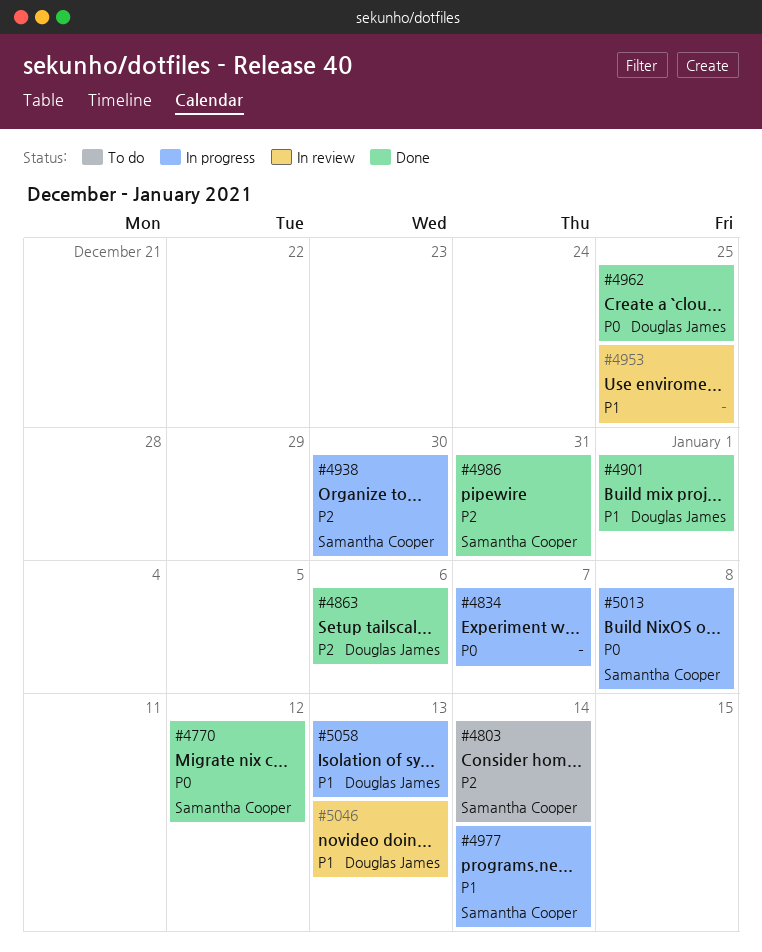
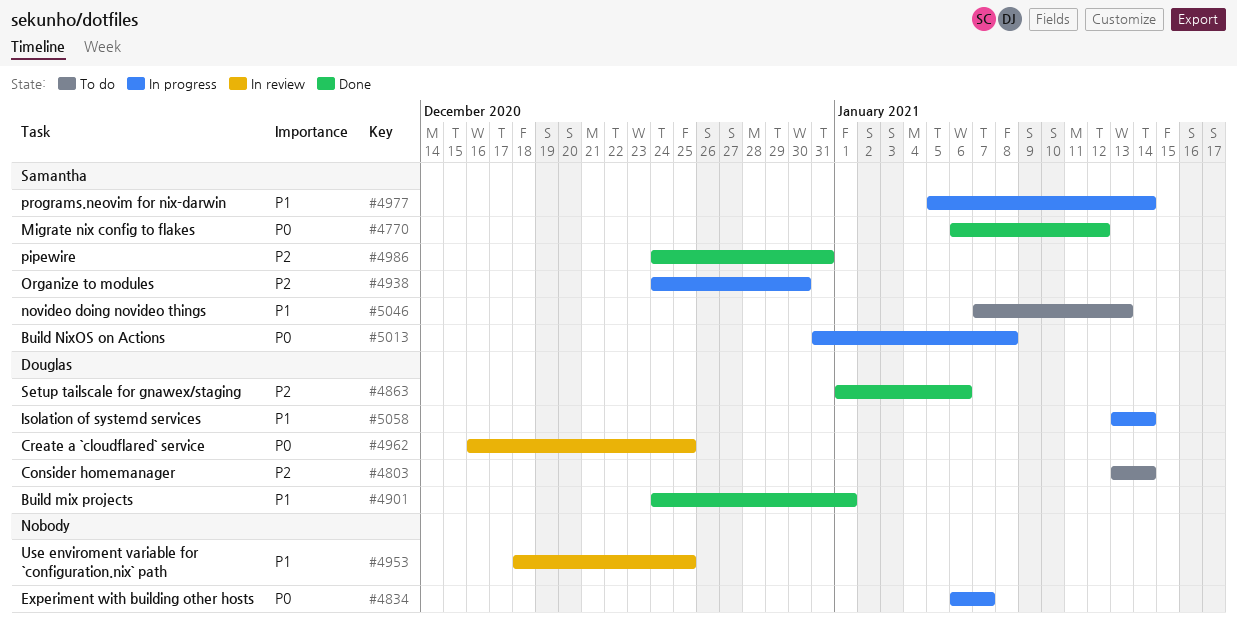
#4803, owner: Samantha Cooper -> Douglas James
#4962, status: Done -> In review
#5046, status: In review -> To do
#5046, owner: Douglas James -> Samantha Cooper
#5058, due: Jan 13 -> Jan 14

